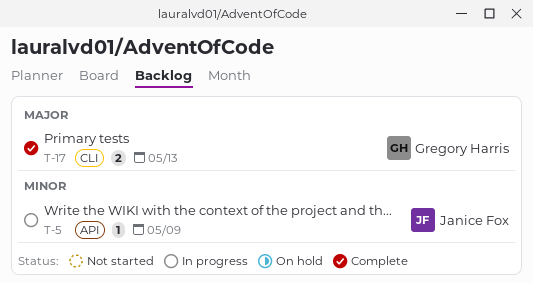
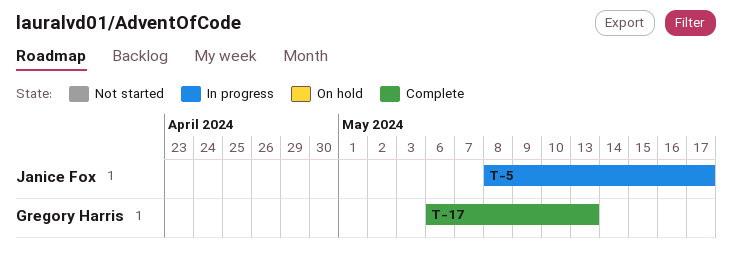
T-5, due: May 9 -> May 17

